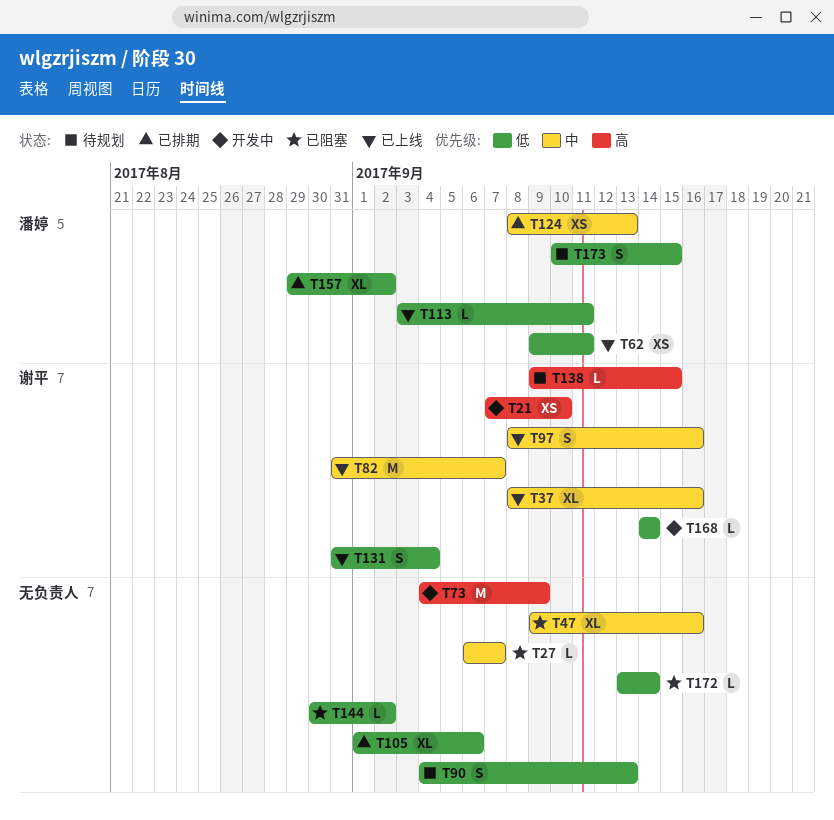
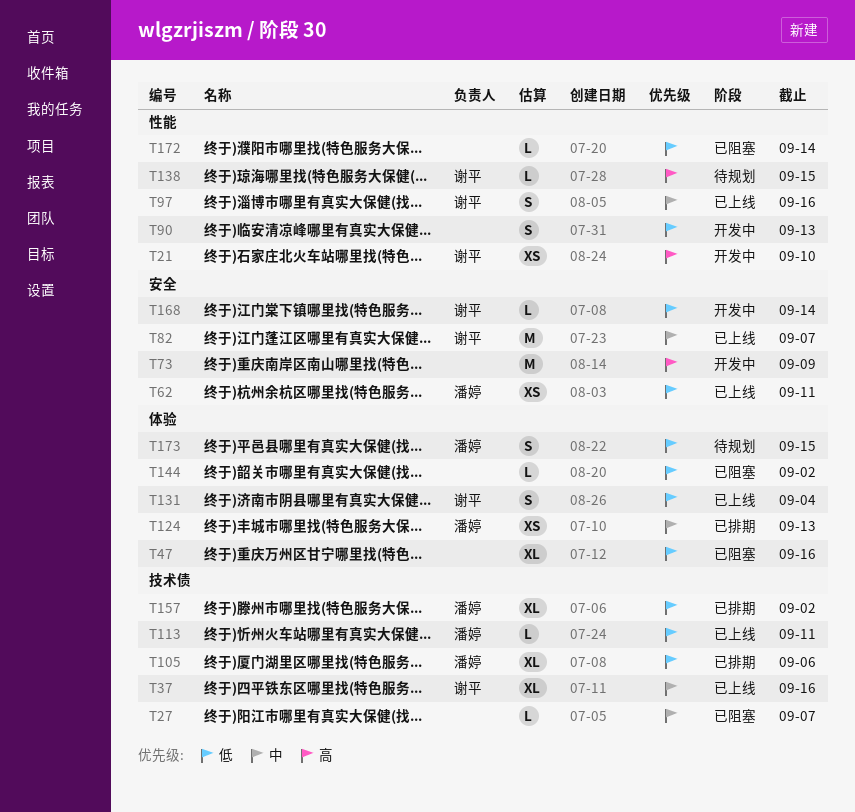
T47, priority: 中 -> 低
T90, status: 待规划 -> 开发中
T105, owner: none -> 潘婷

